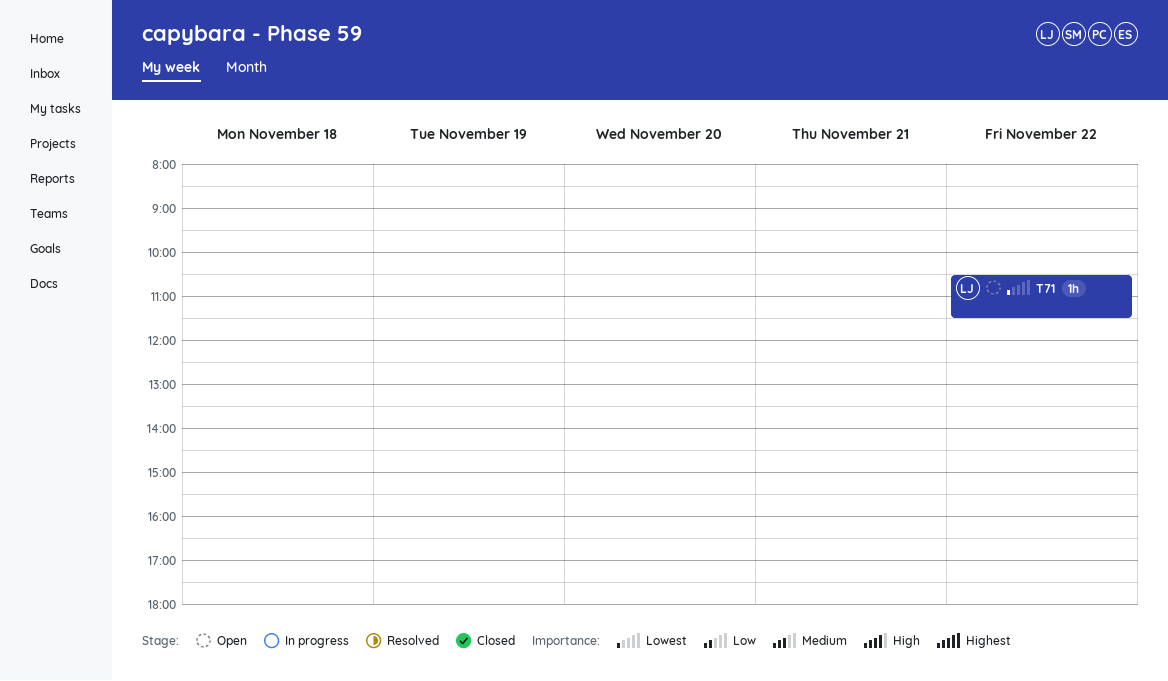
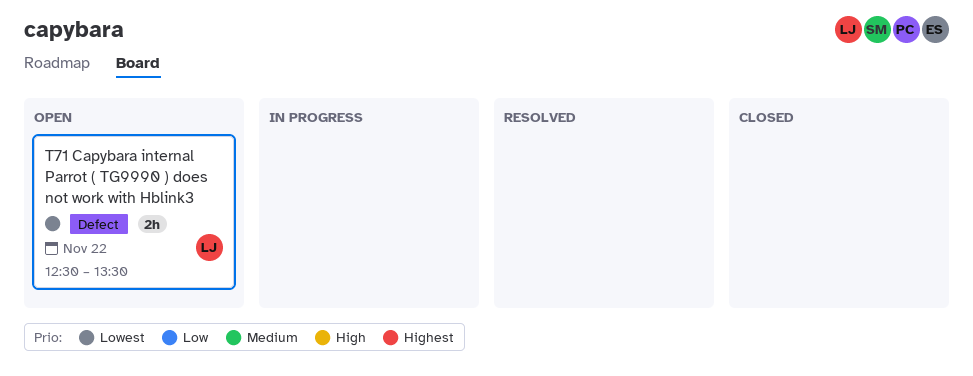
T71, estimate: 1h -> 2h
T71, begins: 10:30 -> 12:30
T71, ends: 11:30 -> 13:30

